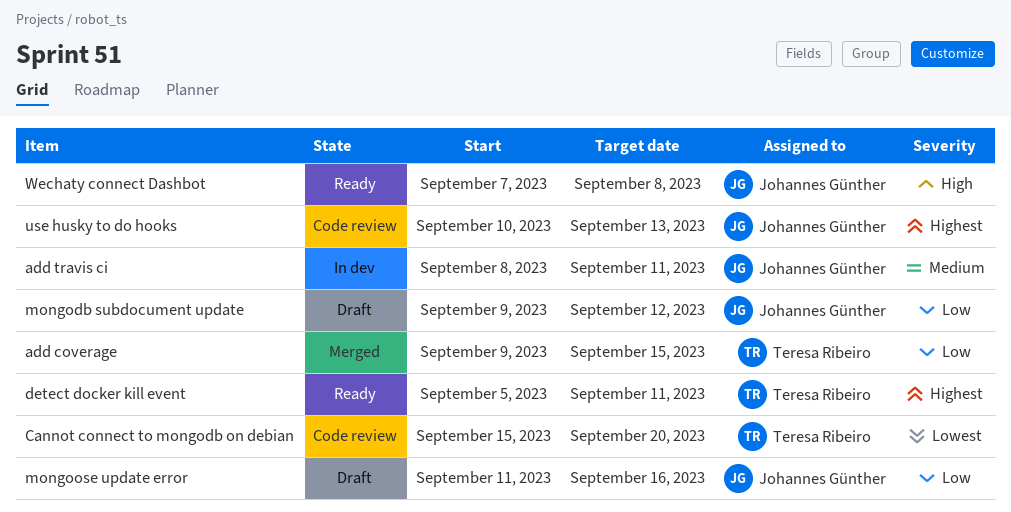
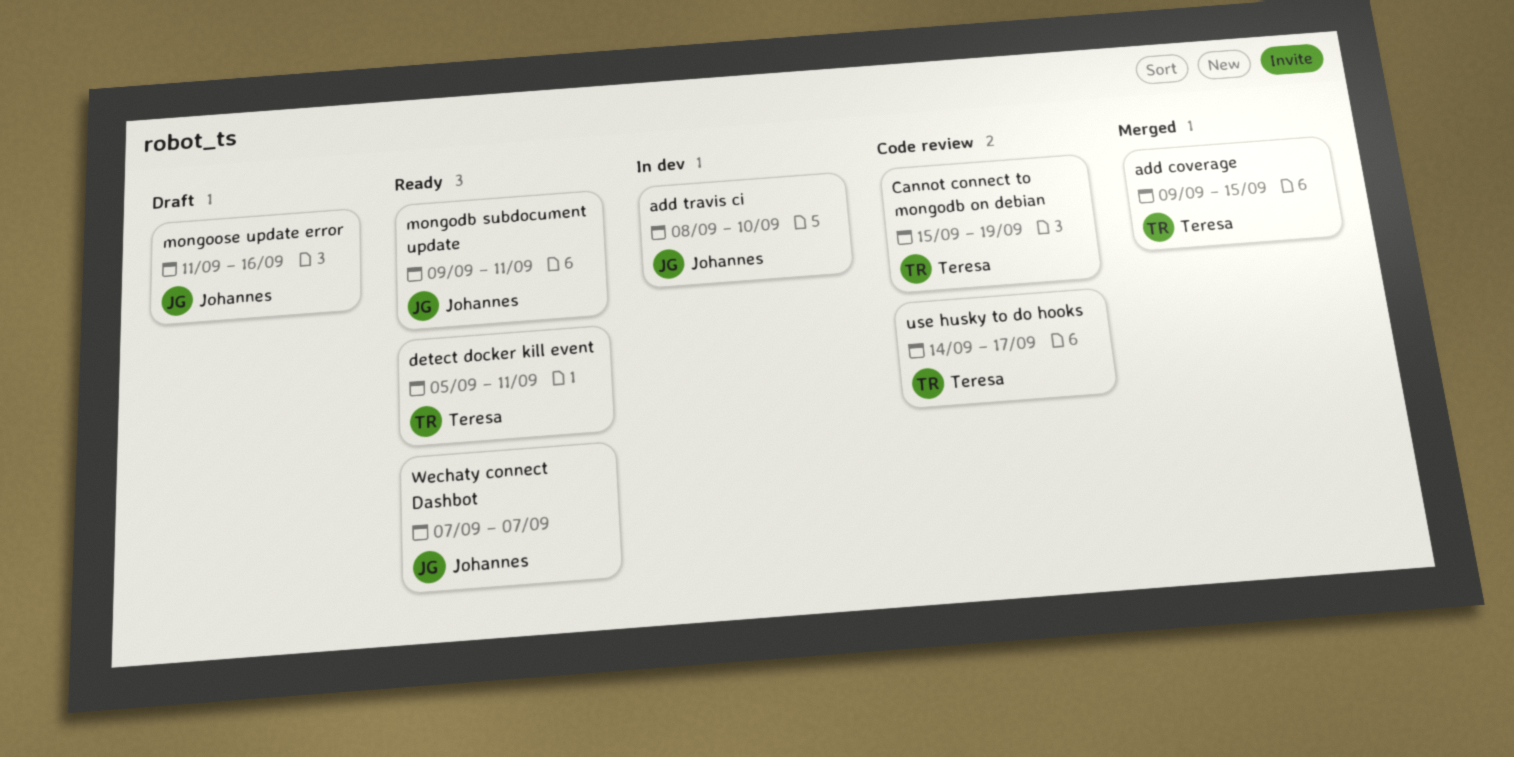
add travis ci, due: Sep 11 -> Sep 10
Cannot connect to mongodb on debian, due: Sep 20 -> Sep 19
mongodb subdocument update, status: Draft -> Ready
mongodb subdocument update, due: Sep 12 -> Sep 11
use husky to do hooks, owner: Johannes Günther -> Teresa Ribeiro
use husky to do hooks, start: Sep 10 -> Sep 14
use husky to do hooks, due: Sep 13 -> Sep 17
Wechaty connect Dashbot, due: Sep 8 -> Sep 7

